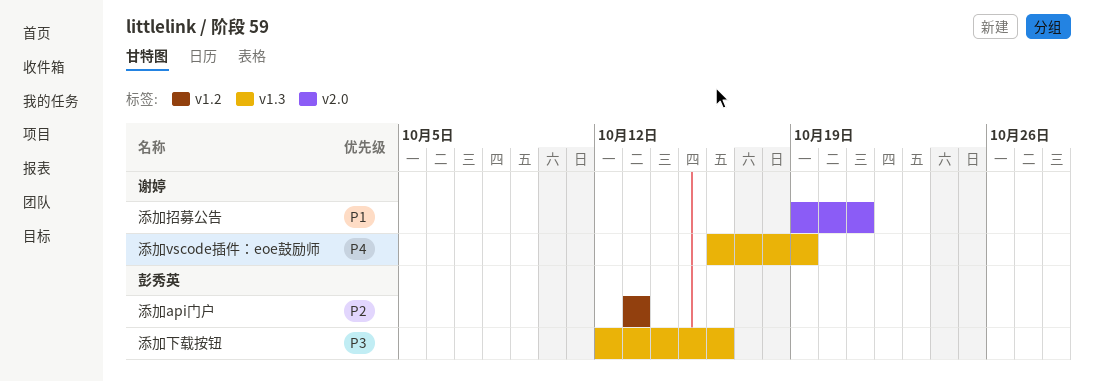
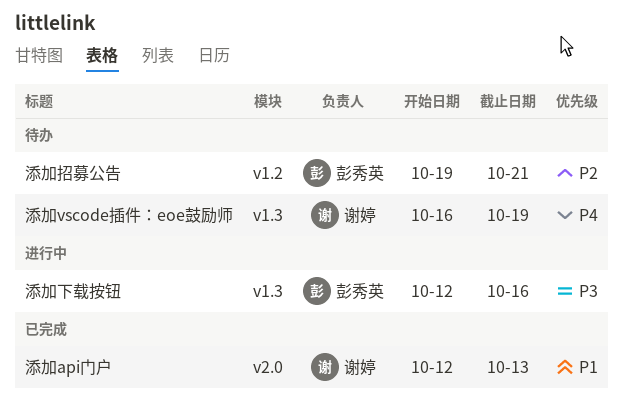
添加api门户, owner: 彭秀英 -> 谢婷
添加api门户, priority: P2 -> P1
添加api门户, label: v1.2 -> v2.0
添加api门户, start: Oct 13 -> Oct 12
添加招募公告, owner: 谢婷 -> 彭秀英
添加招募公告, priority: P1 -> P2
添加招募公告, label: v2.0 -> v1.2

